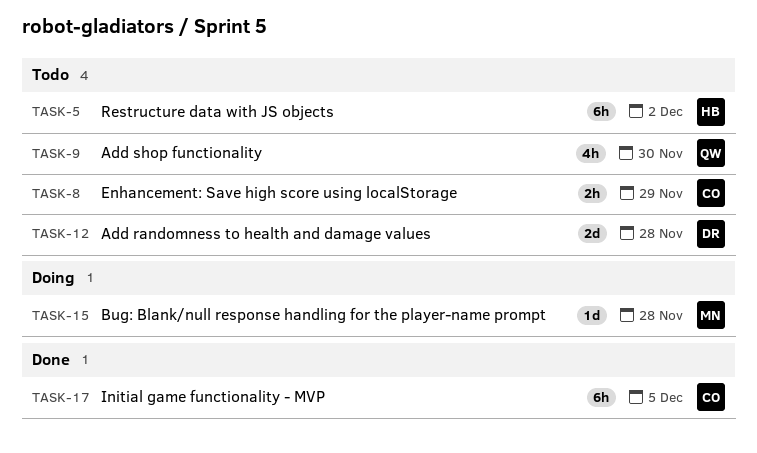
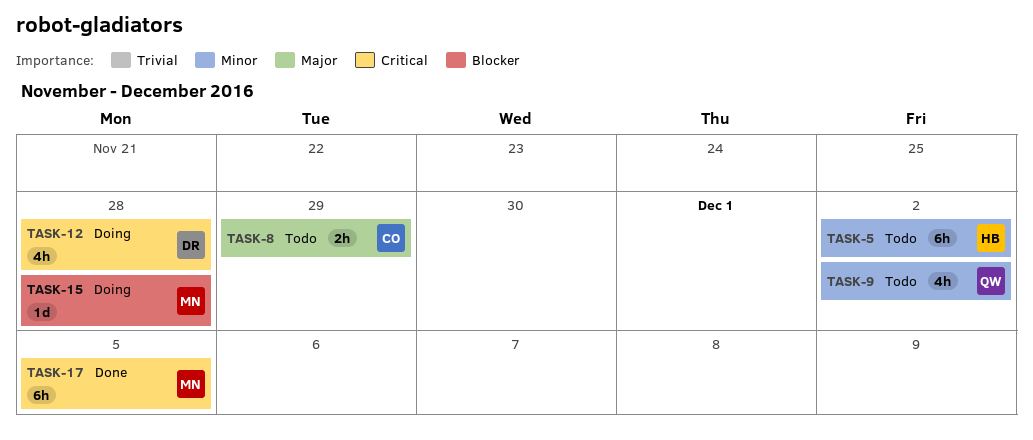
TASK-9, due: Nov 30 -> Dec 2
TASK-12, status: Todo -> Doing
TASK-12, estimate: 2d -> 4h
TASK-17, owner: CO -> MN

